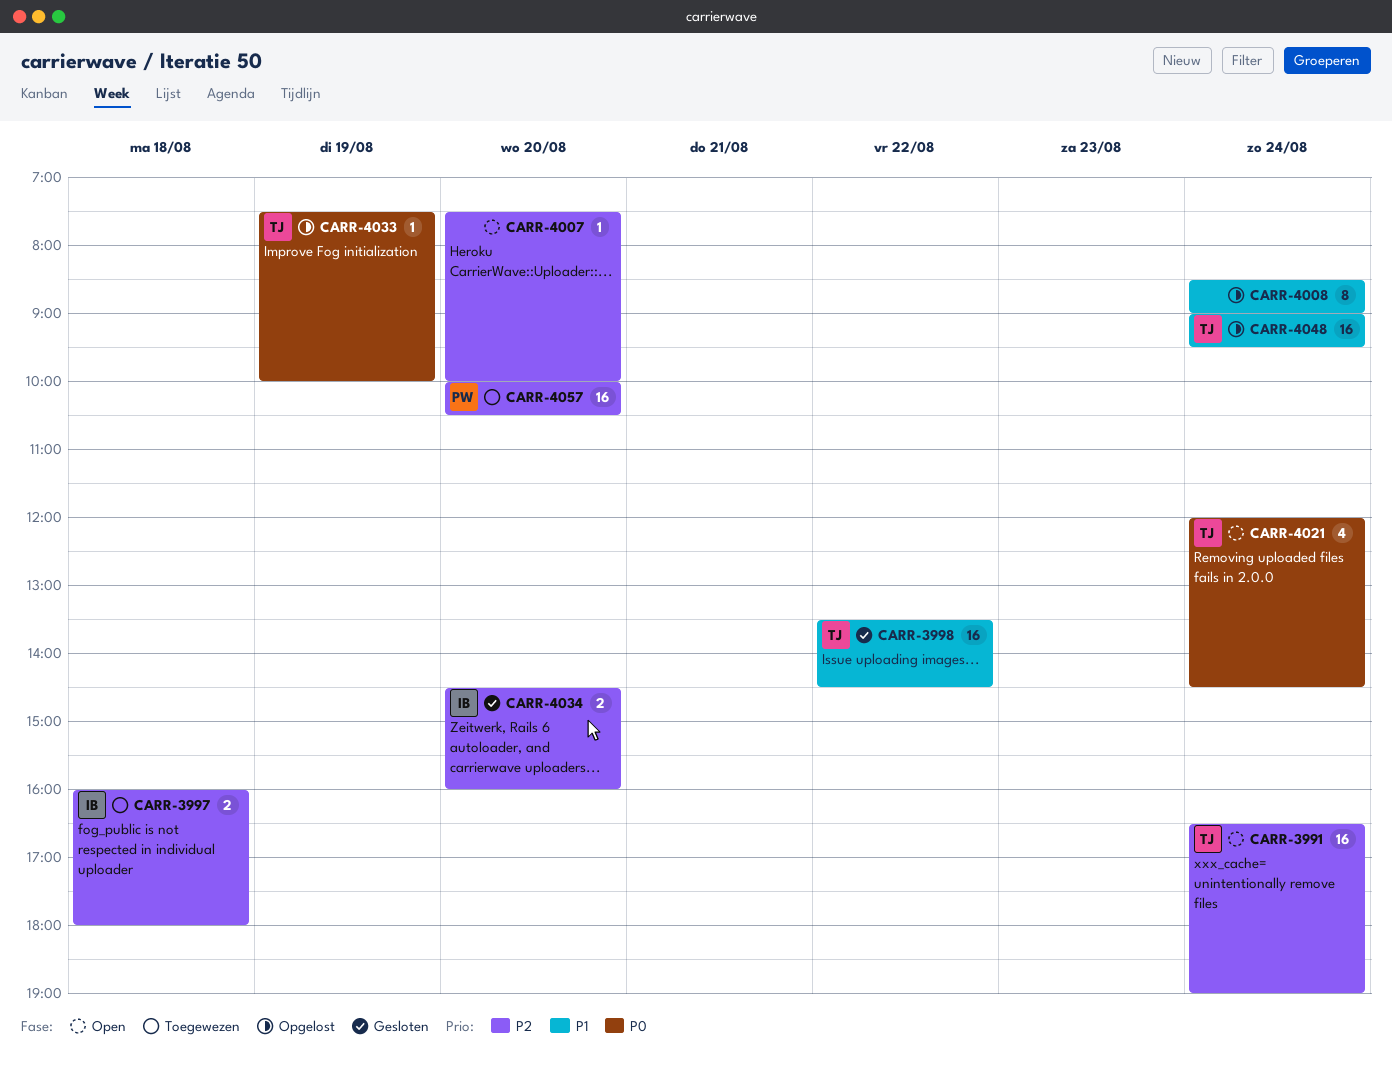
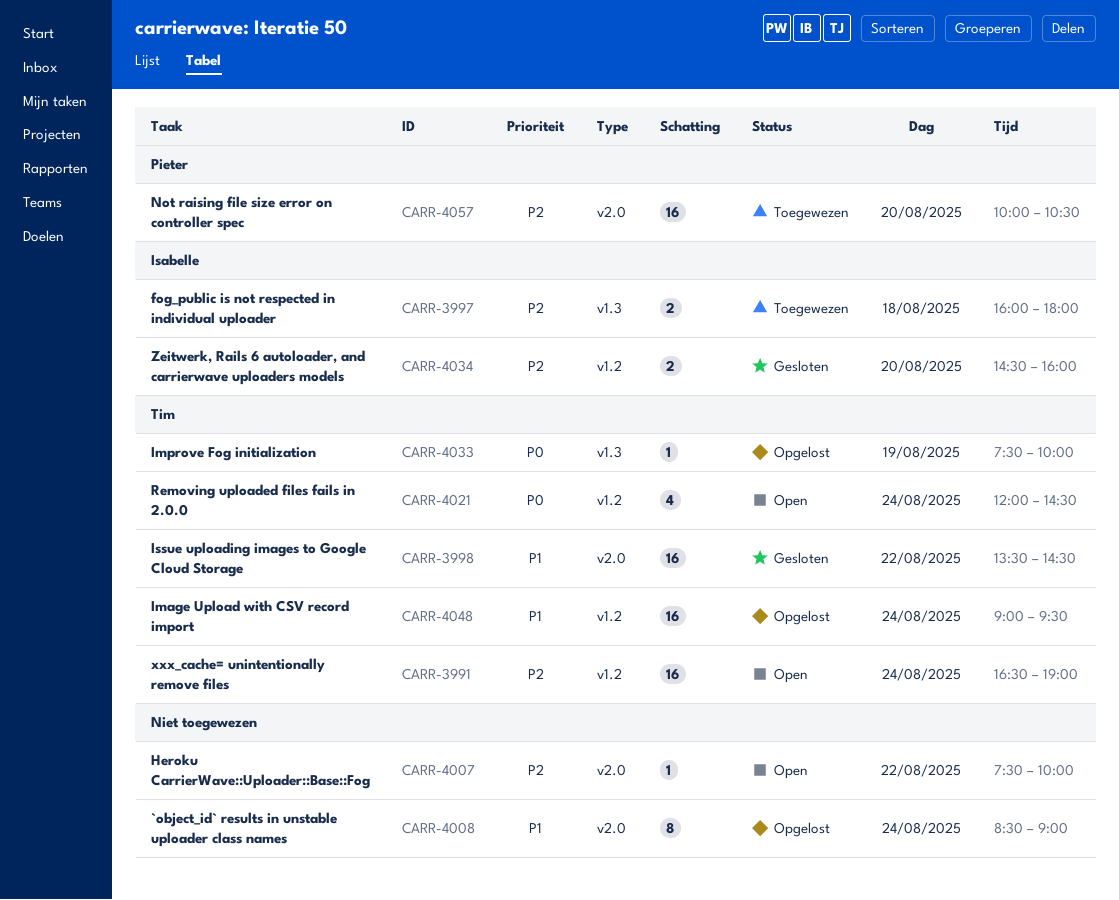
CARR-4007, day: Aug 20 -> Aug 22

